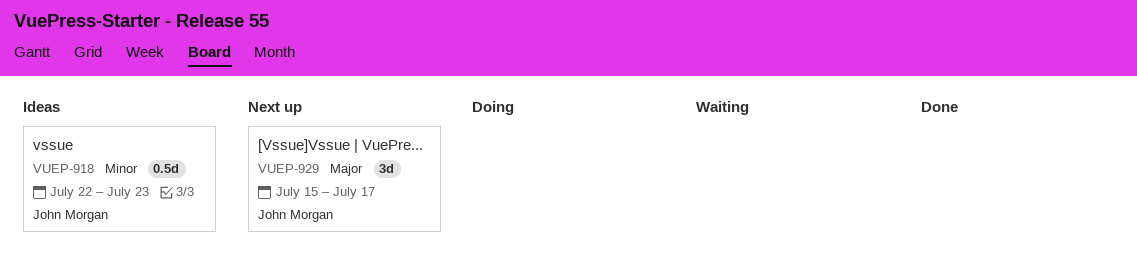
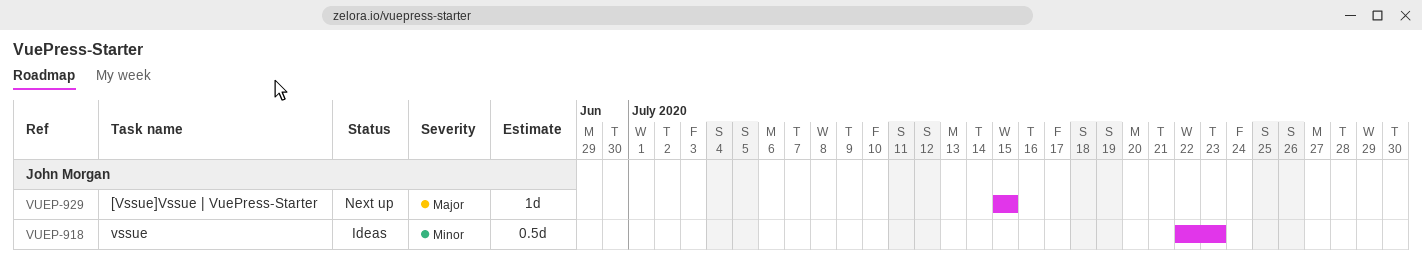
VUEP-929, estimate: 3d -> 1d
VUEP-929, due: Jul 17 -> Jul 15

